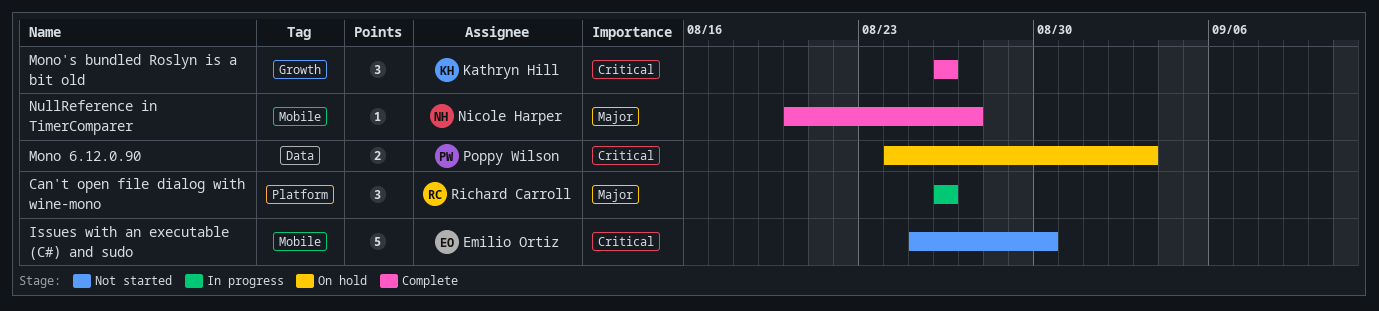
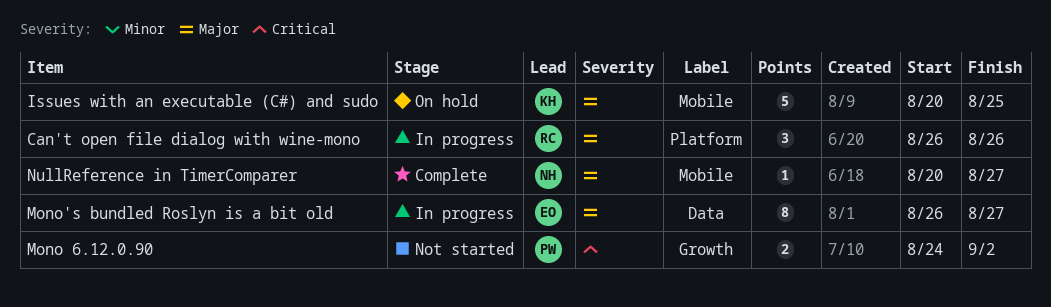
Issues with an executable (C#) and sudo, status: Not started -> On hold
Issues with an executable (C#) and sudo, owner: Emilio Ortiz -> Kathryn Hill
Issues with an executable (C#) and sudo, priority: Critical -> Major
Issues with an executable (C#) and sudo, start: Aug 25 -> Aug 20
Issues with an executable (C#) and sudo, due: Aug 30 -> Aug 25
Mono 6.12.0.90, status: On hold -> Not started
Mono 6.12.0.90, label: Data -> Growth
Mono 6.12.0.90, due: Sep 3 -> Sep 2
Mono's bundled Roslyn is a bit old, status: Complete -> In progress
Mono's bundled Roslyn is a bit old, owner: Kathryn Hill -> Emilio Ortiz
Mono's bundled Roslyn is a bit old, priority: Critical -> Major
Mono's bundled Roslyn is a bit old, label: Growth -> Data
Mono's bundled Roslyn is a bit old, estimate: 3 -> 8
Mono's bundled Roslyn is a bit old, due: Aug 26 -> Aug 27

